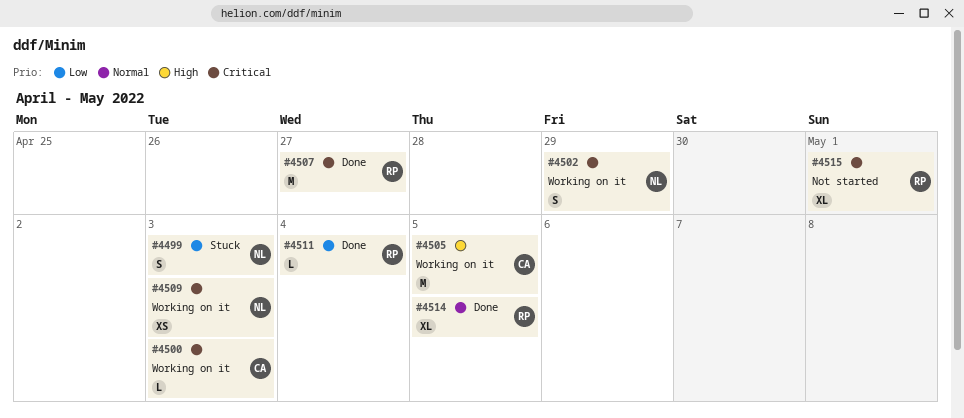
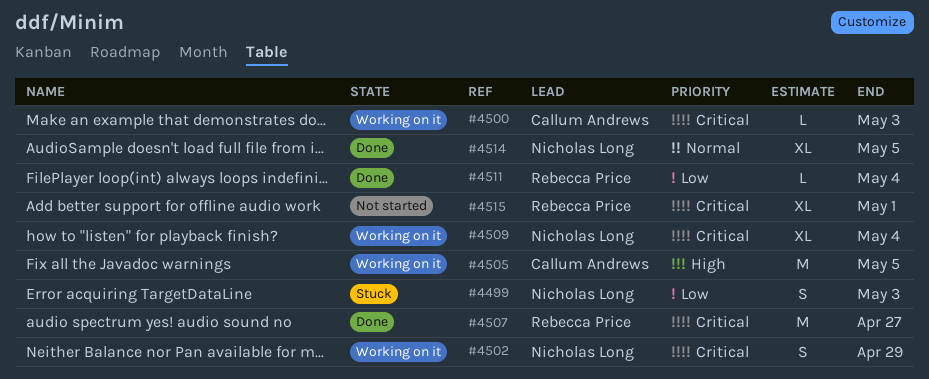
#4509, estimate: XS -> XL
#4509, due: May 3 -> May 4
#4514, owner: Rebecca Price -> Nicholas Long

